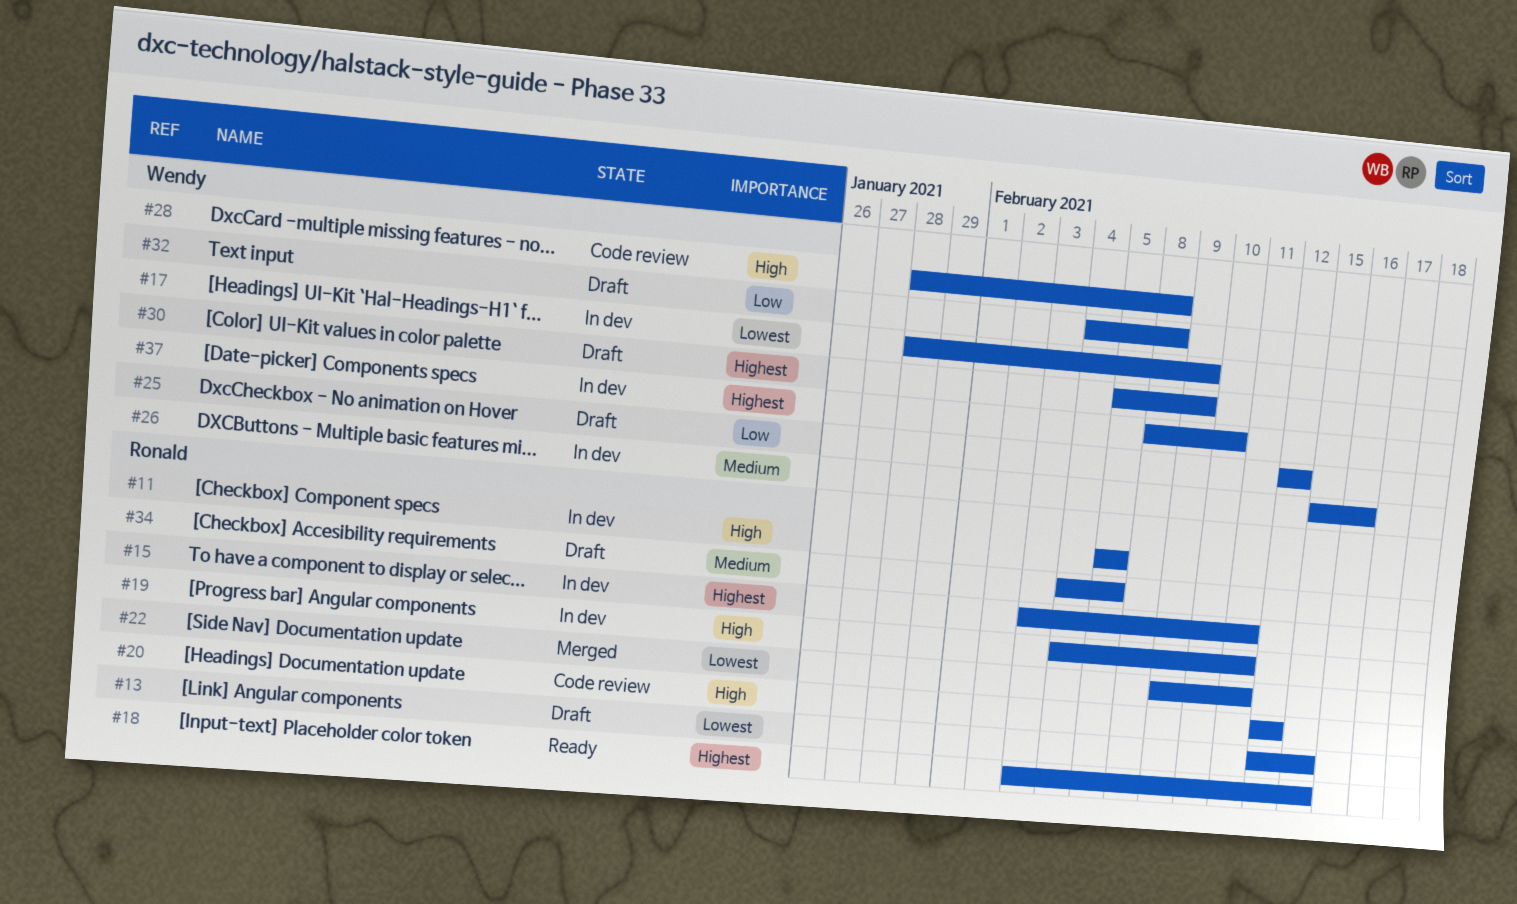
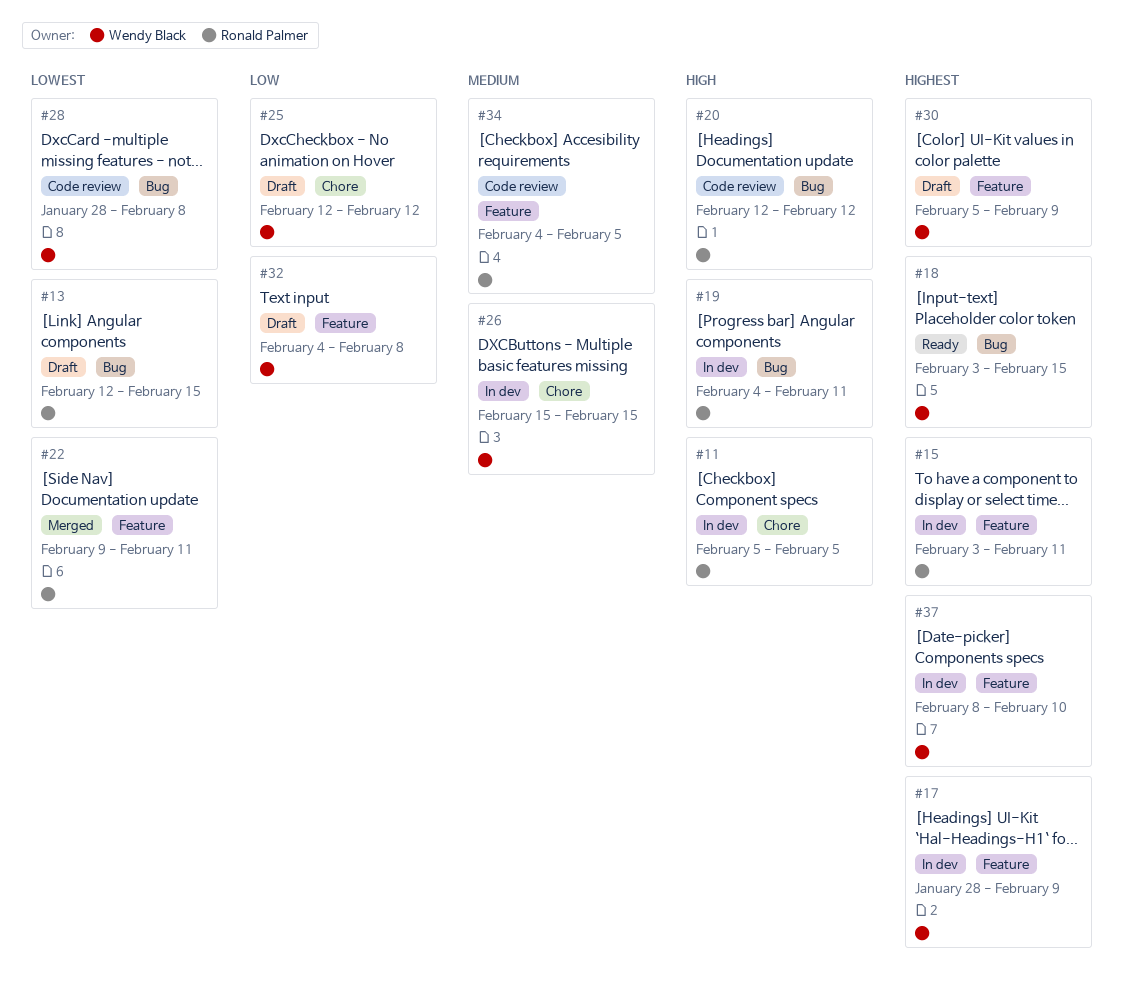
#17, priority: Lowest -> Highest
#18, owner: Ronald Palmer -> Wendy Black
#26, due: Feb 16 -> Feb 15
#28, priority: High -> Lowest
#34, status: Draft -> Code review

